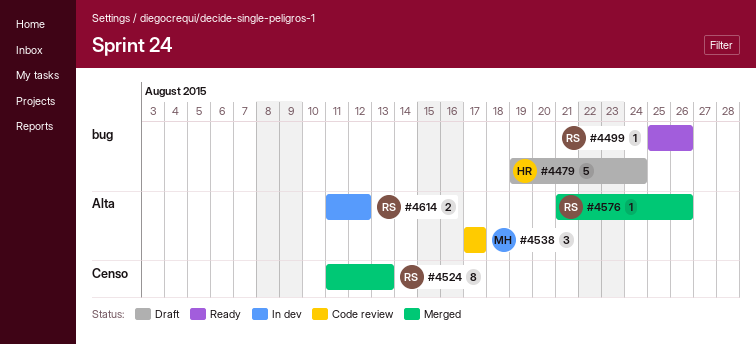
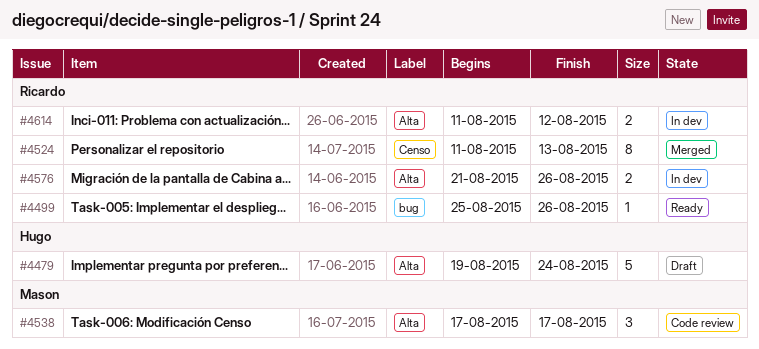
#4479, label: bug -> Alta
#4576, status: Merged -> In dev
#4576, estimate: 1 -> 2

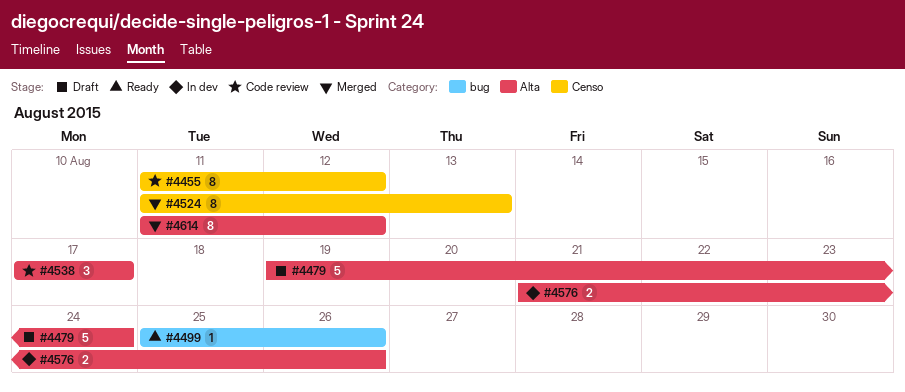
#4455: none -> present
#4614, status: In dev -> Merged
#4614, estimate: 2 -> 8

